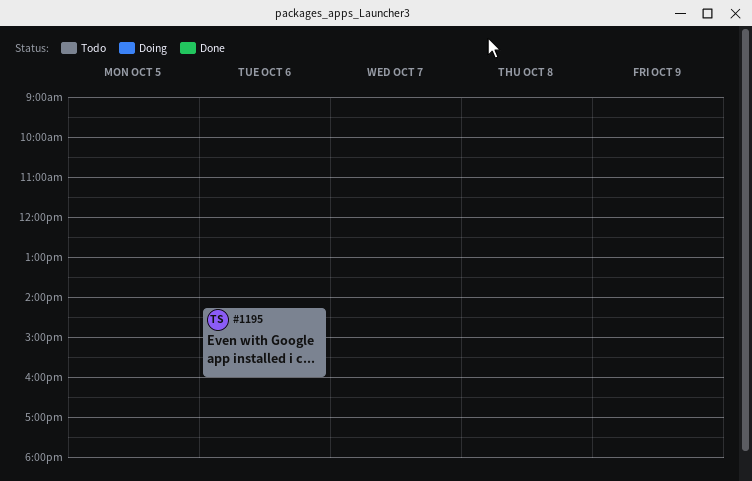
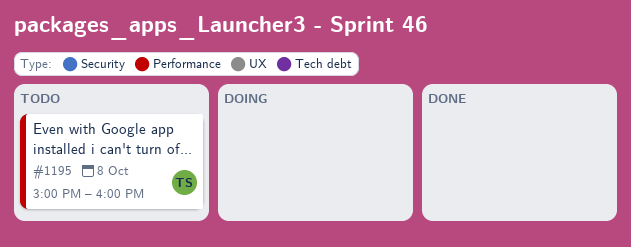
#1195, day: Oct 6 -> Oct 8
#1195, begins: 14:15 -> 15:00

